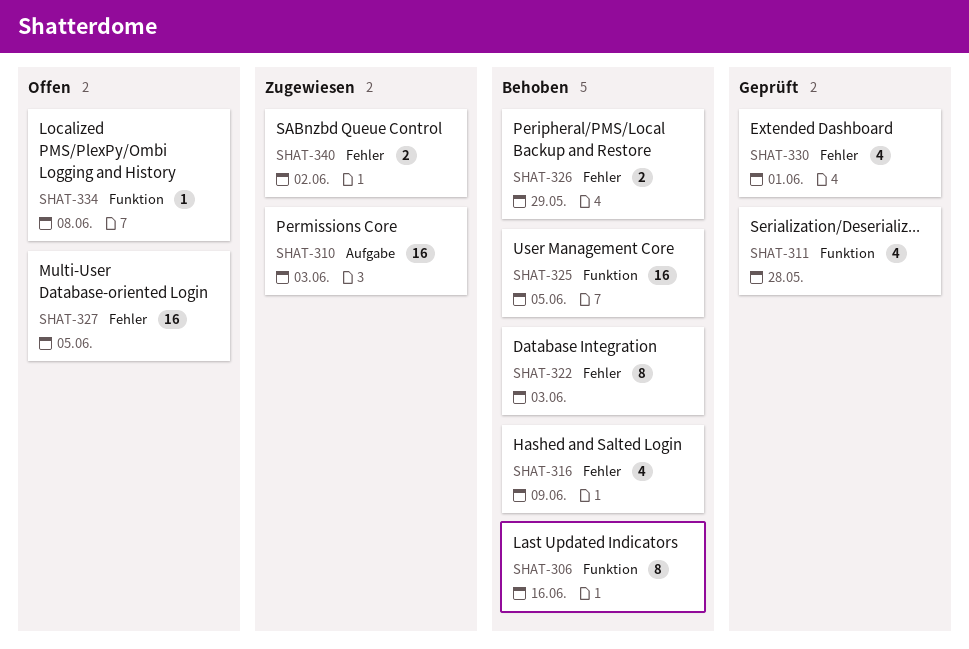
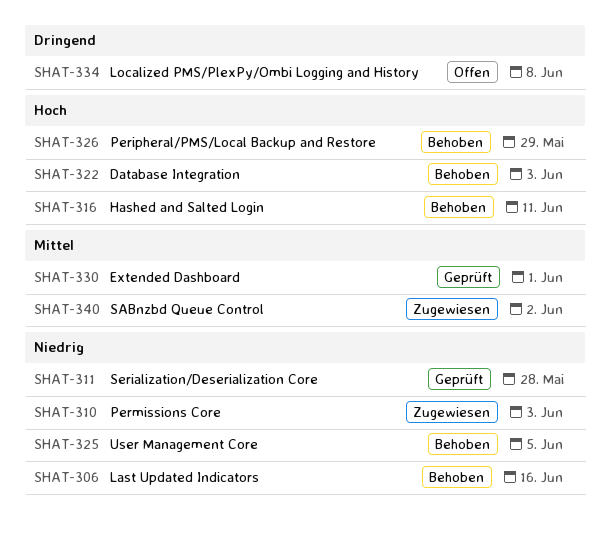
SHAT-316, due: Jun 9 -> Jun 11
SHAT-327: present -> none

